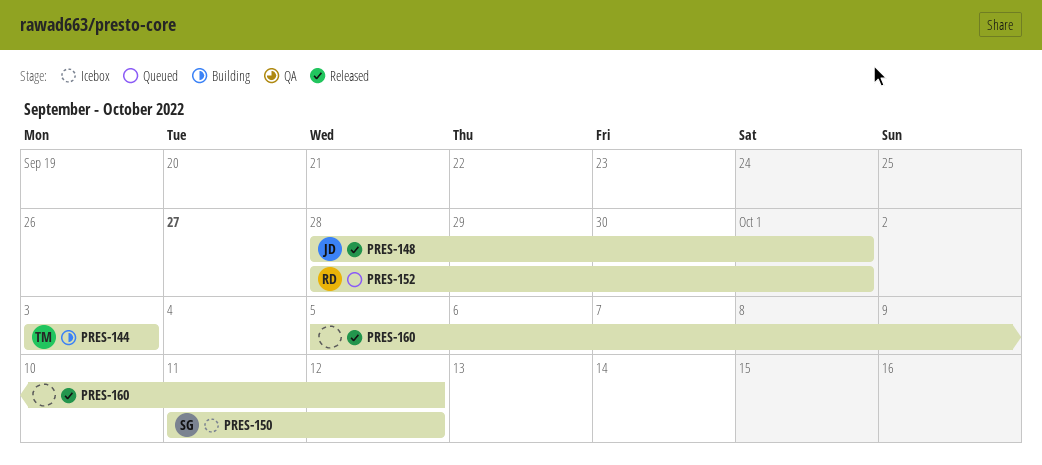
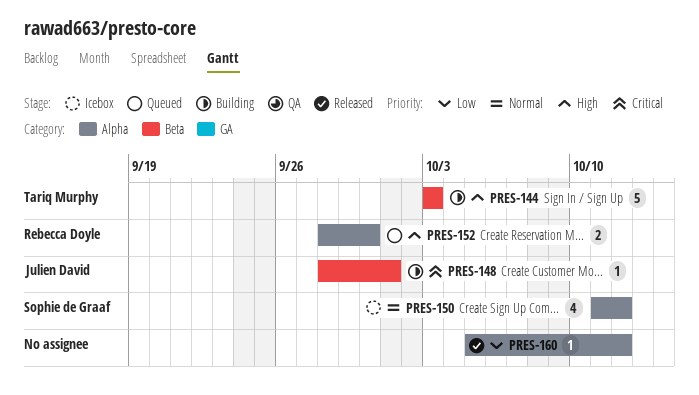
PRES-148, status: Released -> Building
PRES-152, due: Oct 1 -> Sep 30

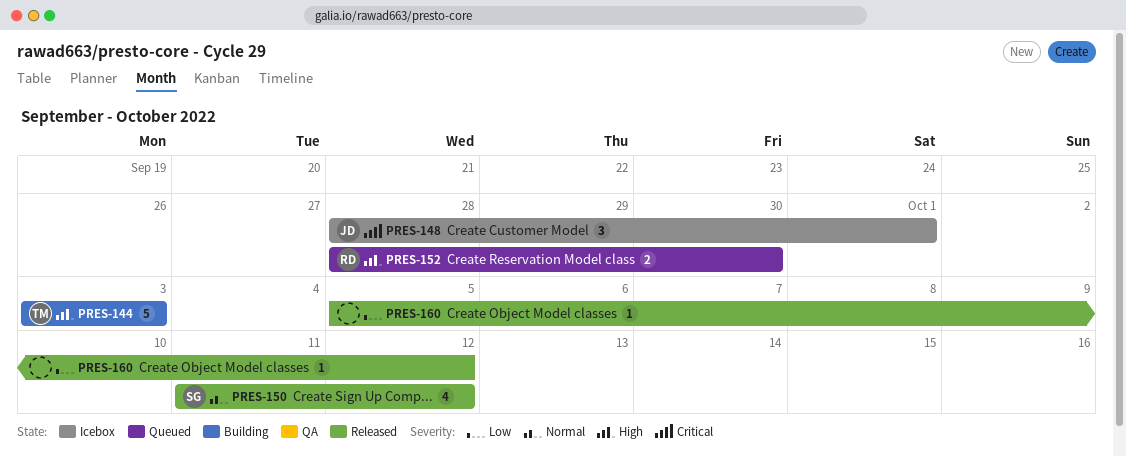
PRES-148, status: Building -> Icebox
PRES-148, estimate: 1 -> 3
PRES-150, status: Icebox -> Released

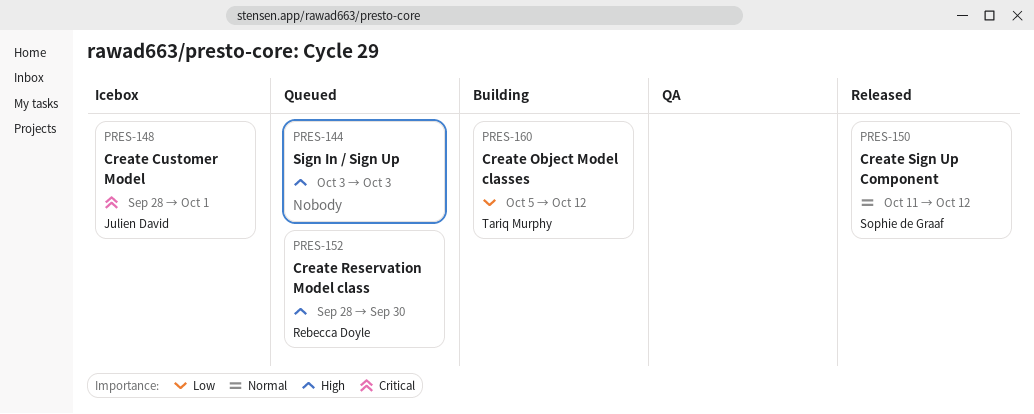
PRES-144, status: Building -> Queued
PRES-144, owner: Tariq Murphy -> none
PRES-160, status: Released -> Building
PRES-160, owner: none -> Tariq Murphy

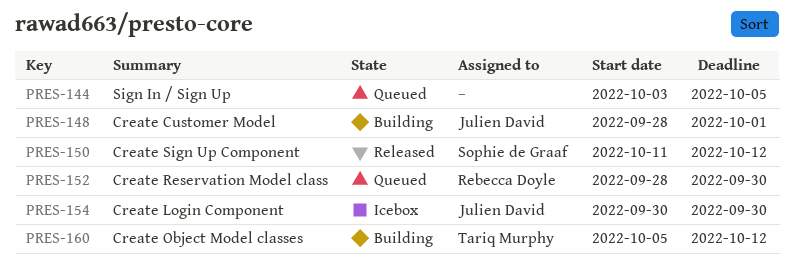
PRES-144, due: Oct 3 -> Oct 5
PRES-148, status: Icebox -> Building
PRES-154: none -> present

